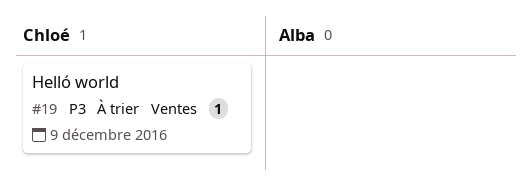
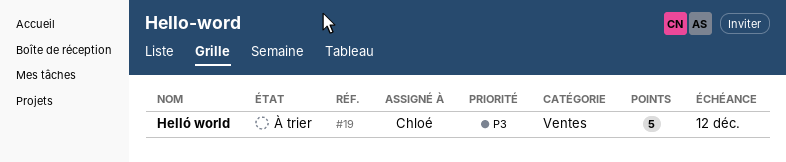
#19, estimate: 1 -> 5
#19, due: Dec 9 -> Dec 12

